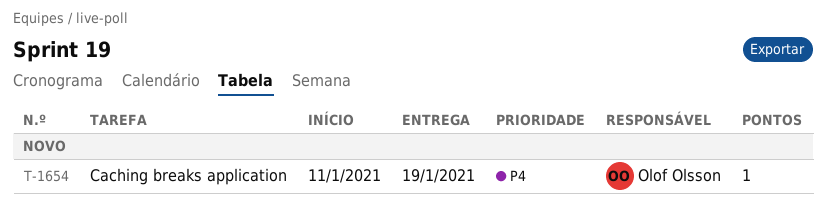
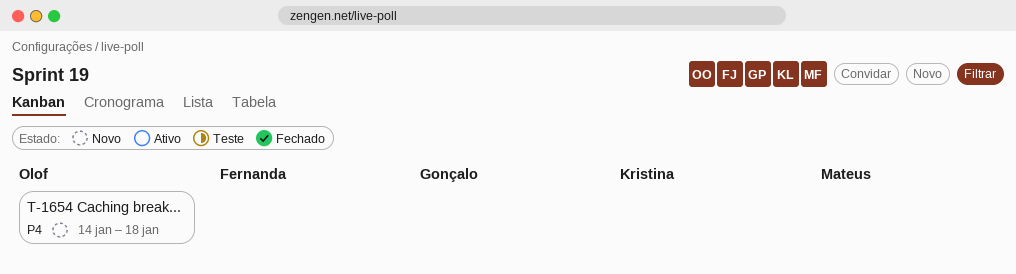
T-1654, start: Jan 11 -> Jan 14
T-1654, due: Jan 19 -> Jan 18

